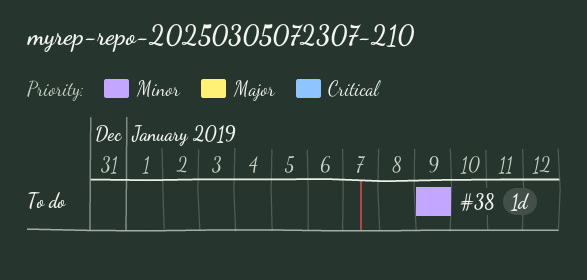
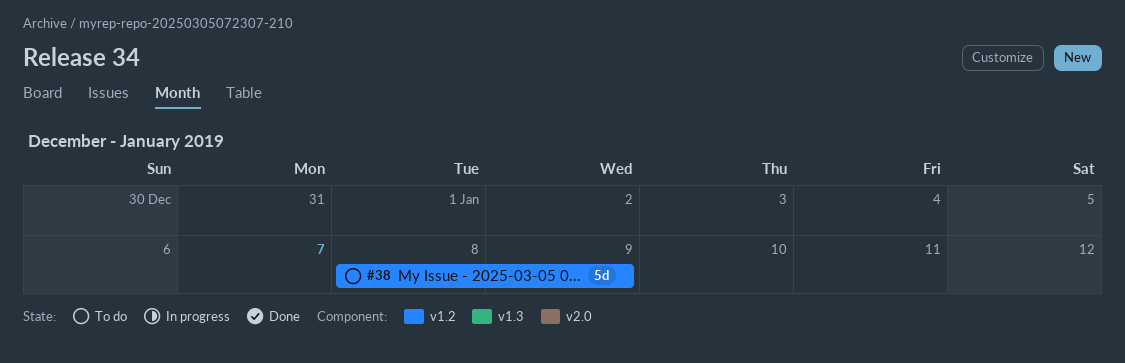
#38, estimate: 1d -> 5d
#38, start: Jan 9 -> Jan 8

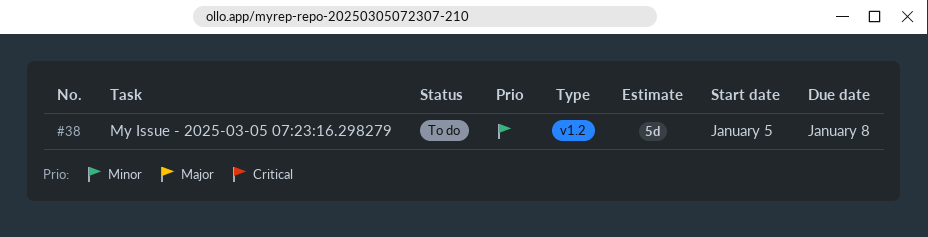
#38, start: Jan 8 -> Jan 5
#38, due: Jan 9 -> Jan 8

